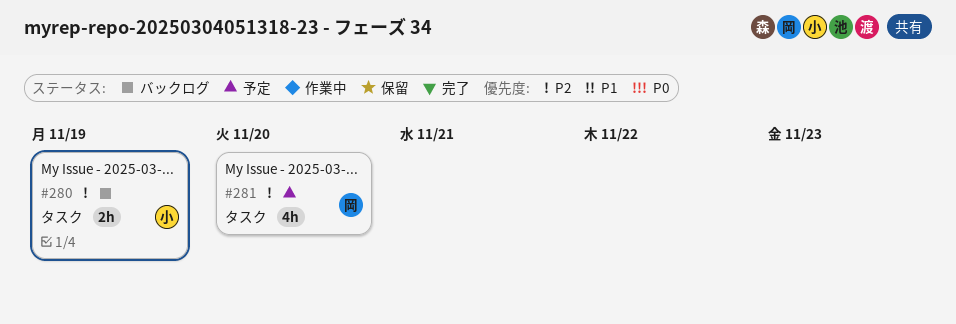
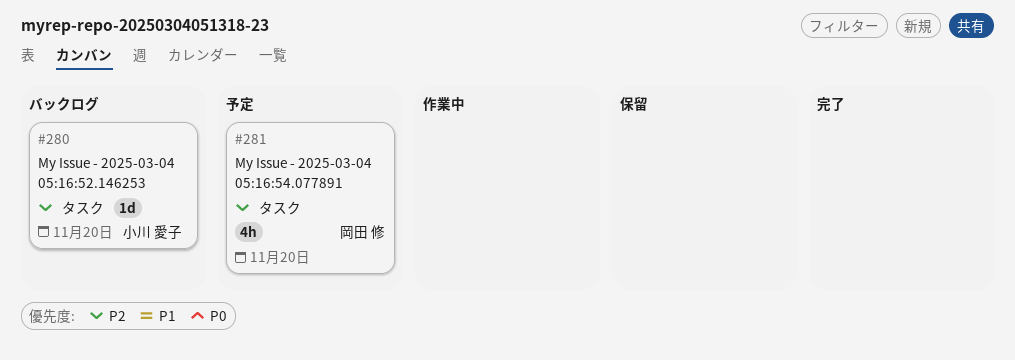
#280, estimate: 2h -> 1d
#280, due: Nov 19 -> Nov 20

